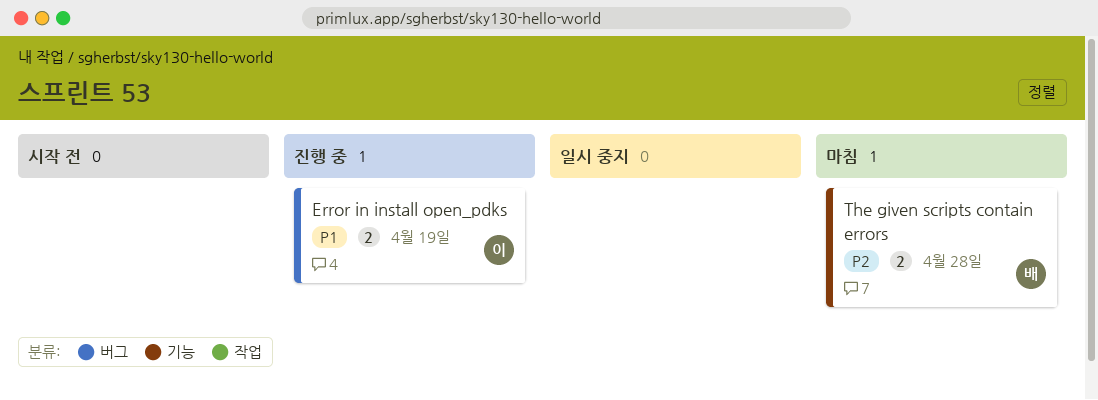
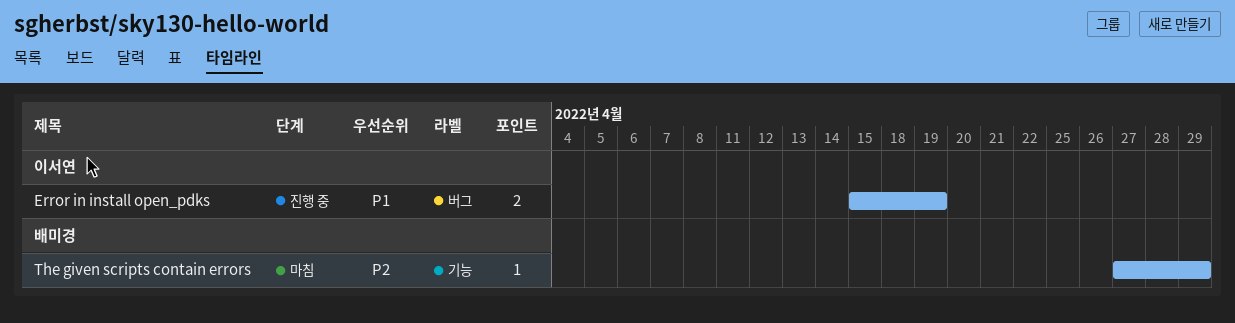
The given scripts contain errors, estimate: 2 -> 1
The given scripts contain errors, due: Apr 28 -> Apr 29

